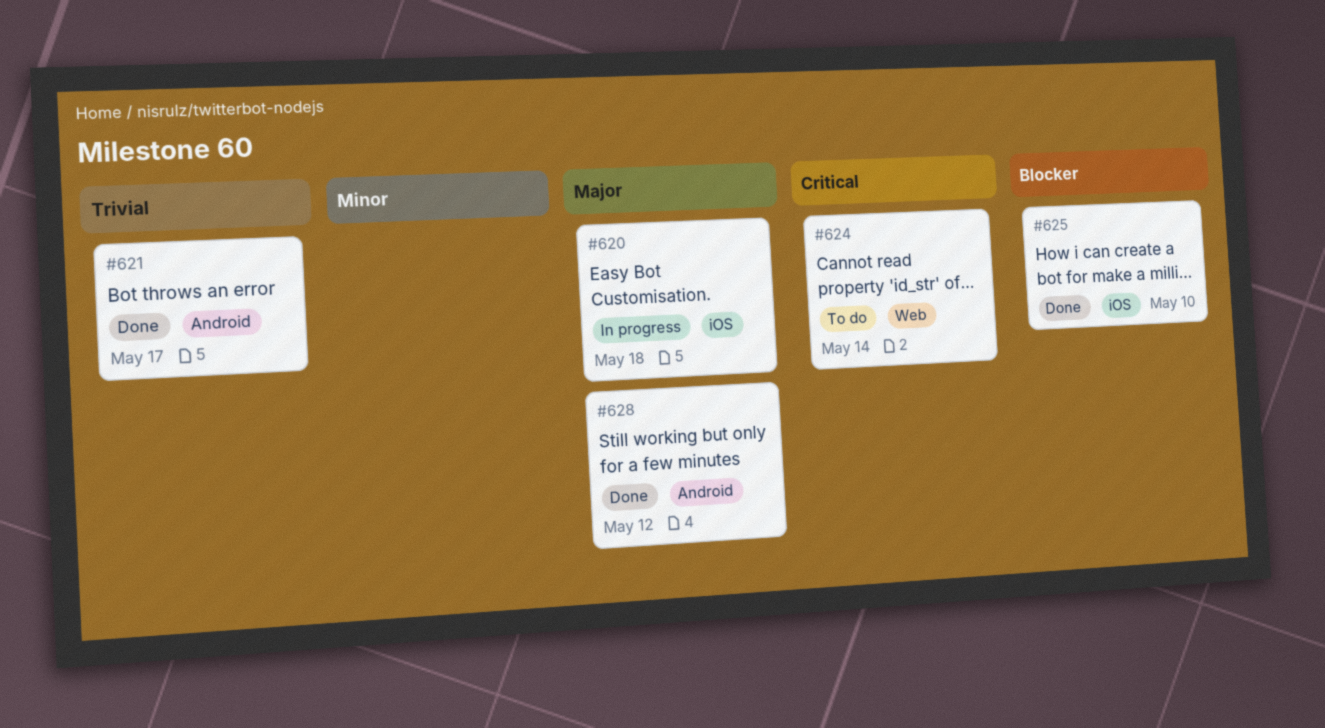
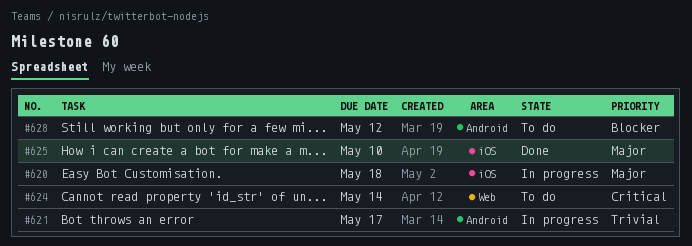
#621, status: Done -> In progress
#625, priority: Blocker -> Major
#628, status: Done -> To do
#628, priority: Major -> Blocker

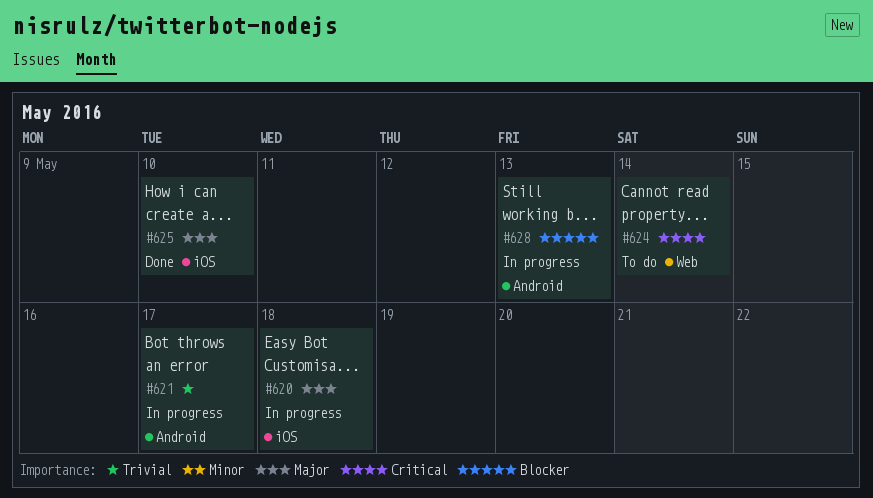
#628, status: To do -> In progress
#628, due: May 12 -> May 13

